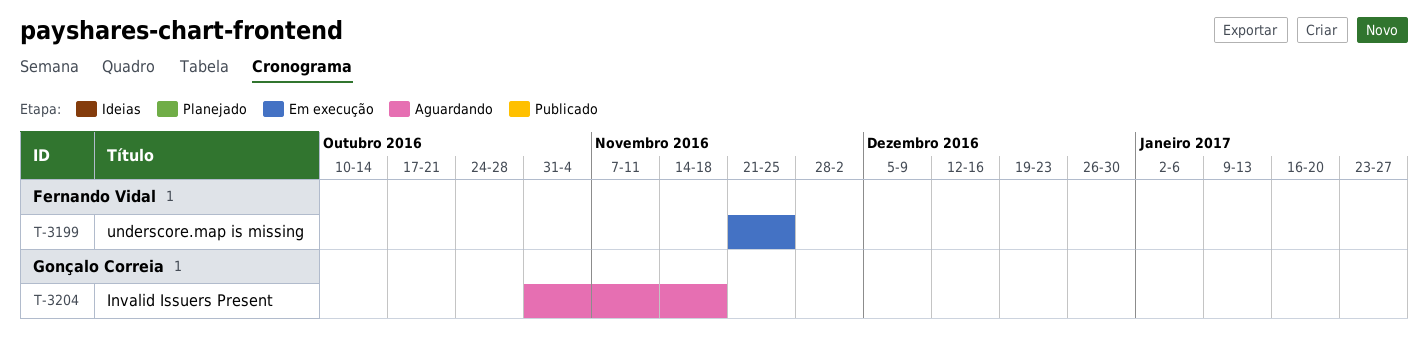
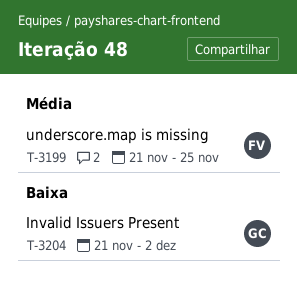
T-3204, start: Oct 31 -> Nov 21
T-3204, due: Nov 18 -> Dec 2

